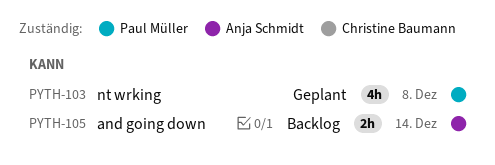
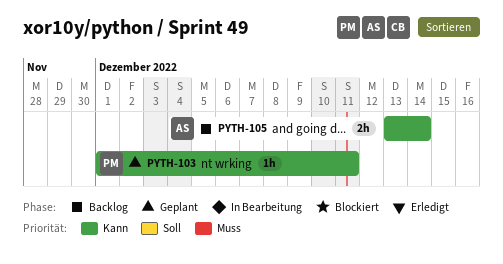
PYTH-103, estimate: 4h -> 1h
PYTH-103, due: Dec 8 -> Dec 11

